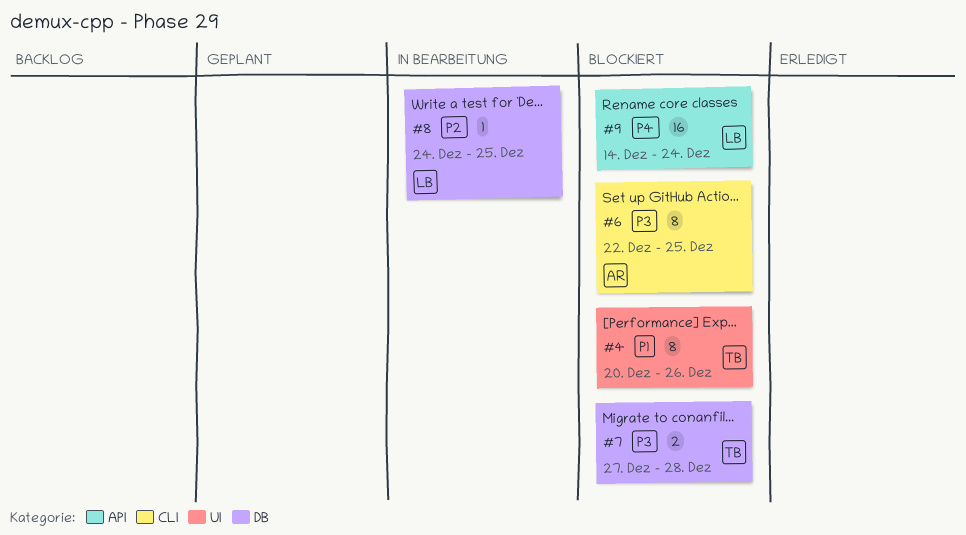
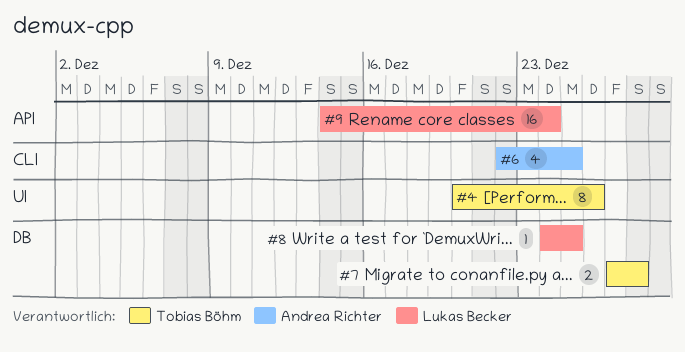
#6, estimate: 8 -> 4

